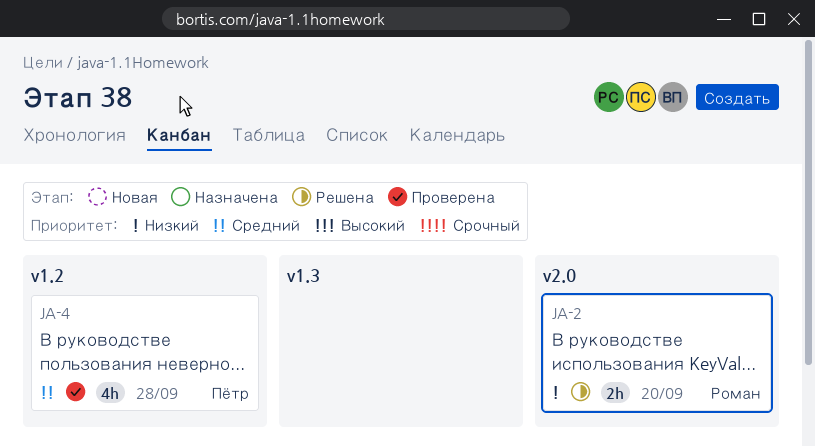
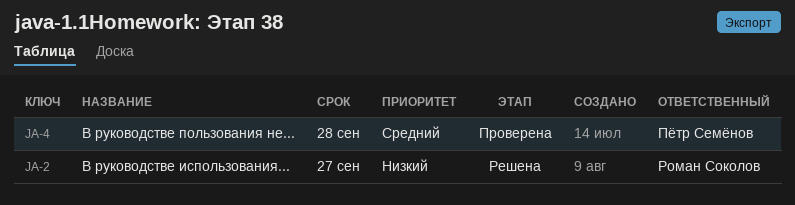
JA-2, due: Sep 20 -> Sep 27

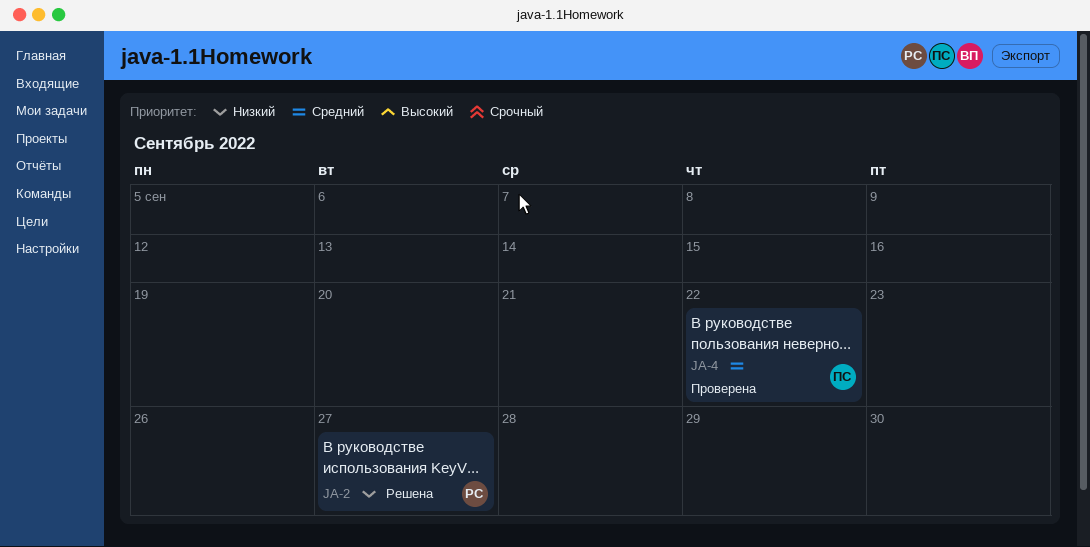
JA-4, due: Sep 28 -> Sep 22

